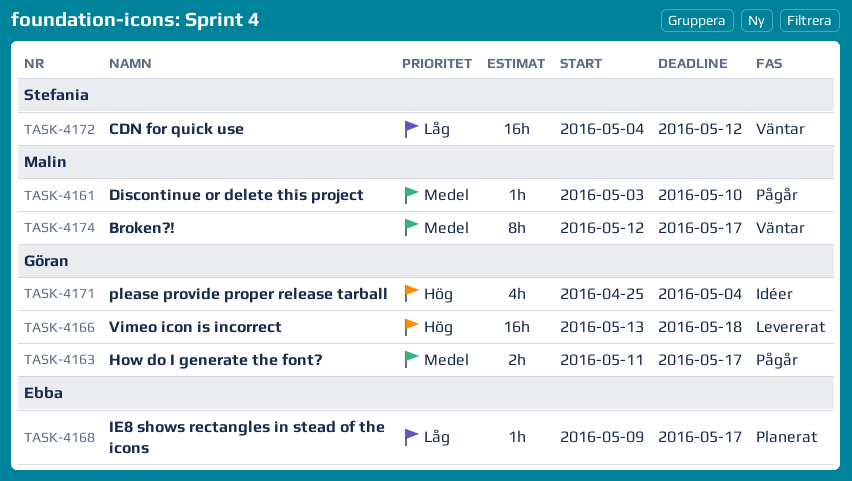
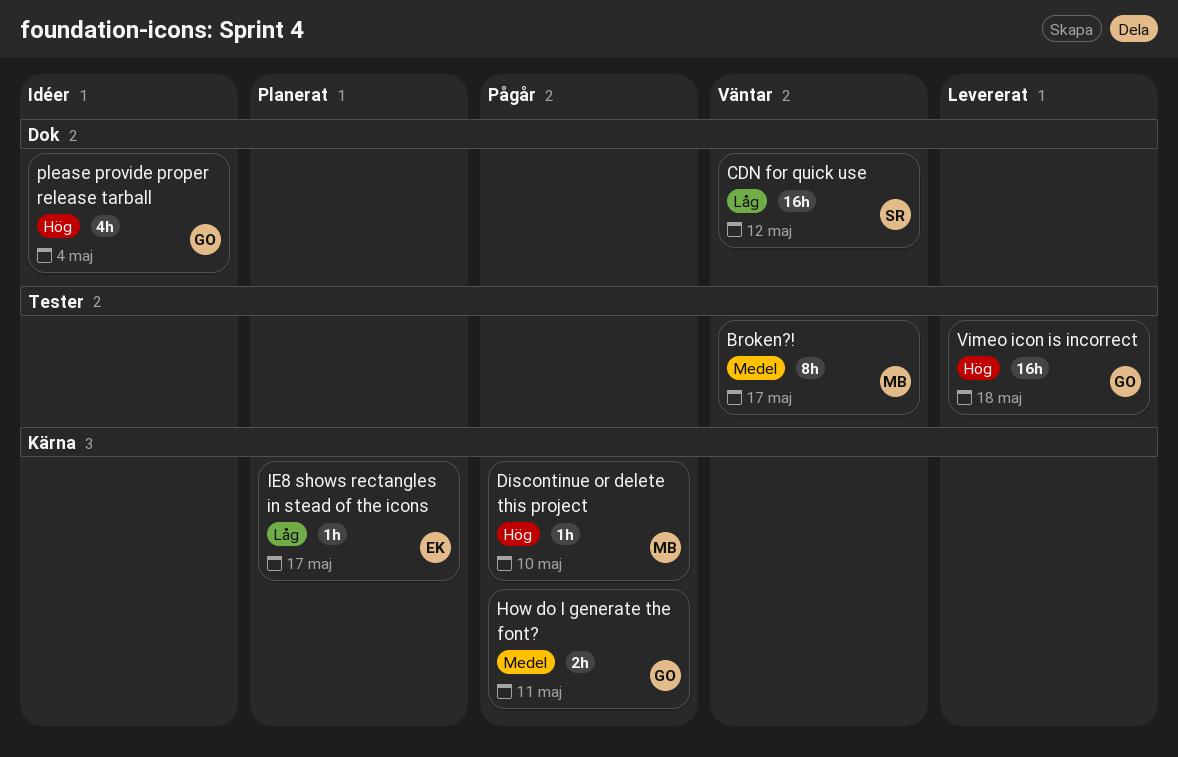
Discontinue or delete this project, priority: Medel -> Hög
How do I generate the font?, due: May 17 -> May 11

